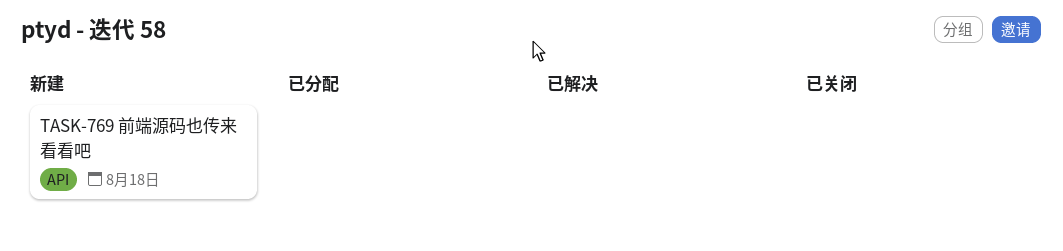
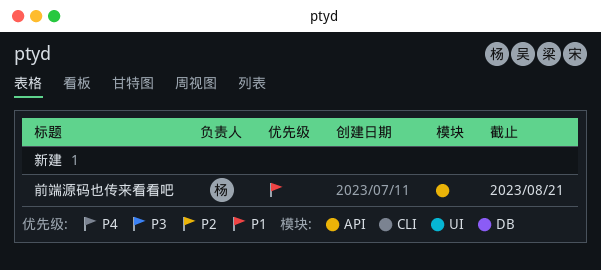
前端源码也传来看看吧, due: Aug 18 -> Aug 21

